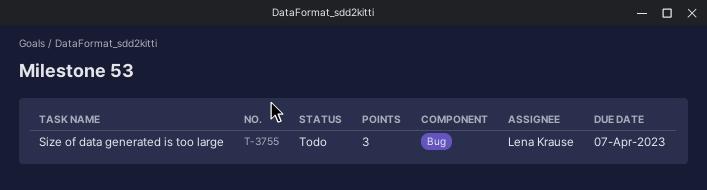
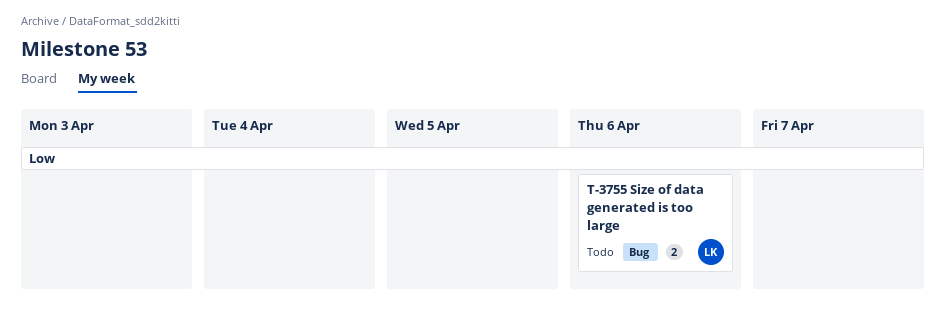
T-3755, estimate: 3 -> 2
T-3755, due: Apr 7 -> Apr 6

